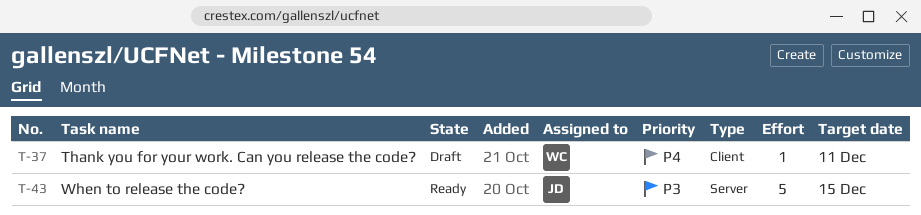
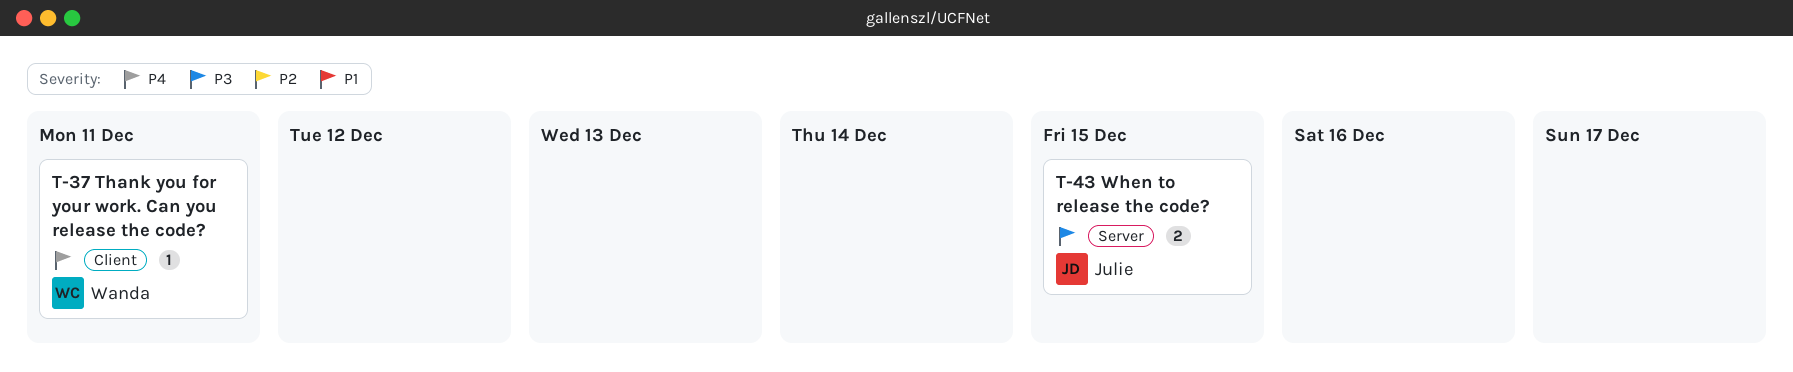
T-43, estimate: 5 -> 2

